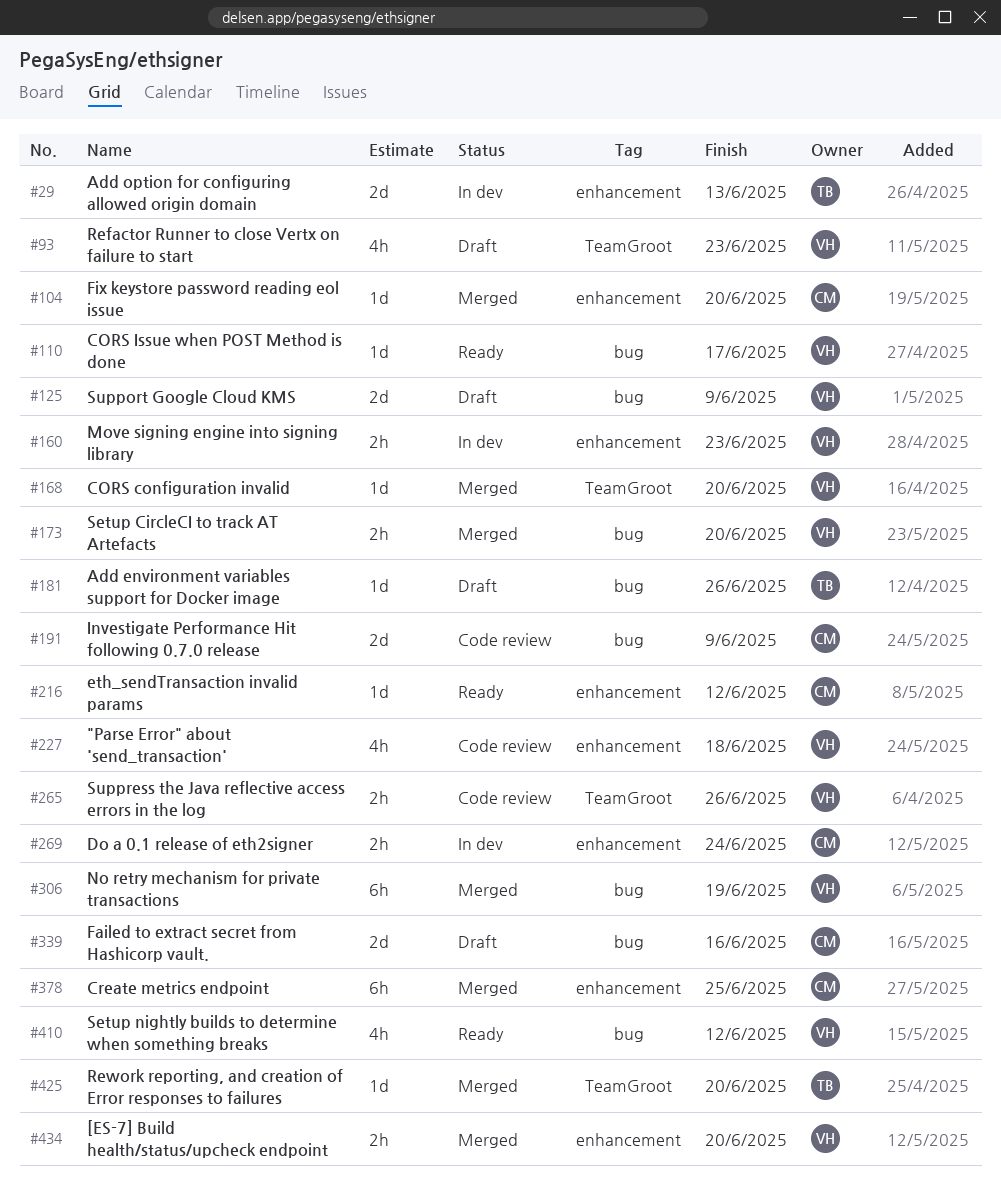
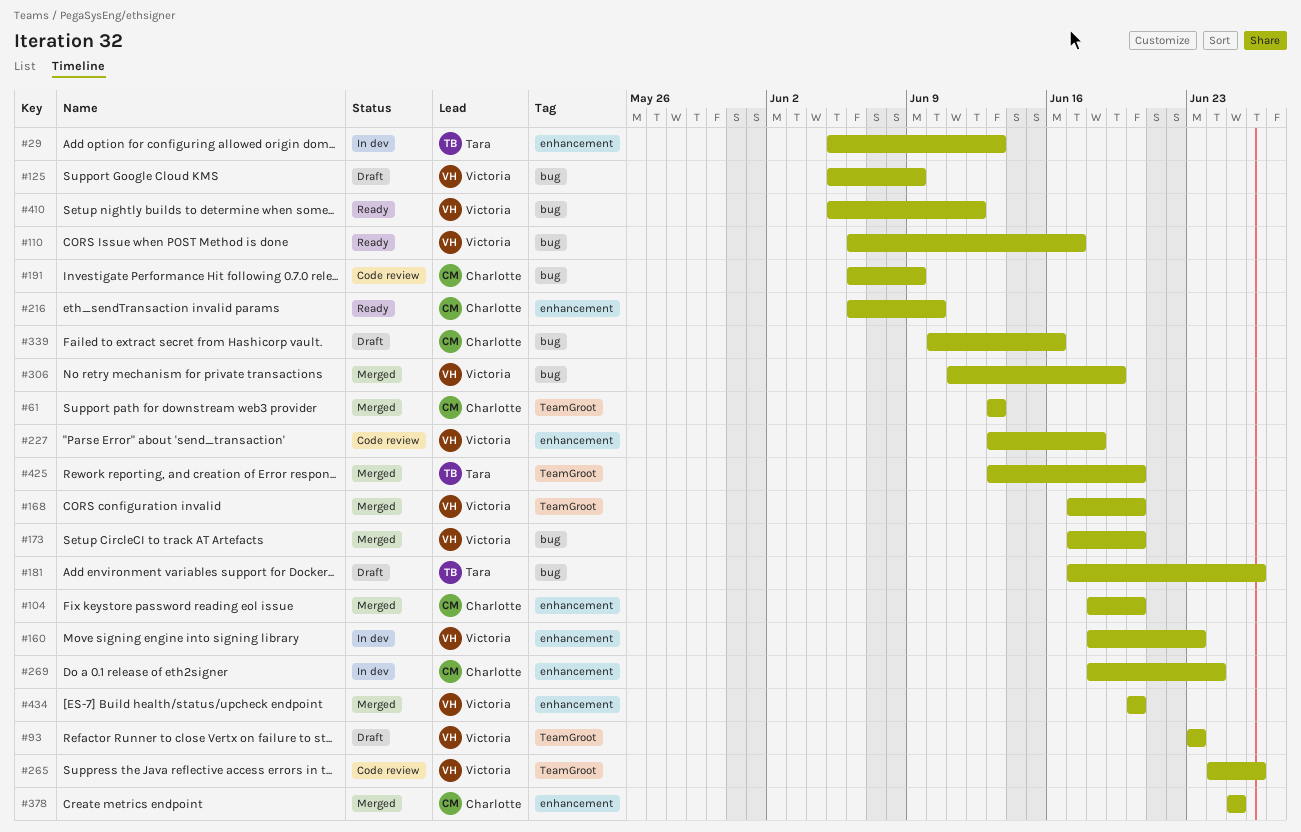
#61: none -> present
#216, due: Jun 12 -> Jun 10

